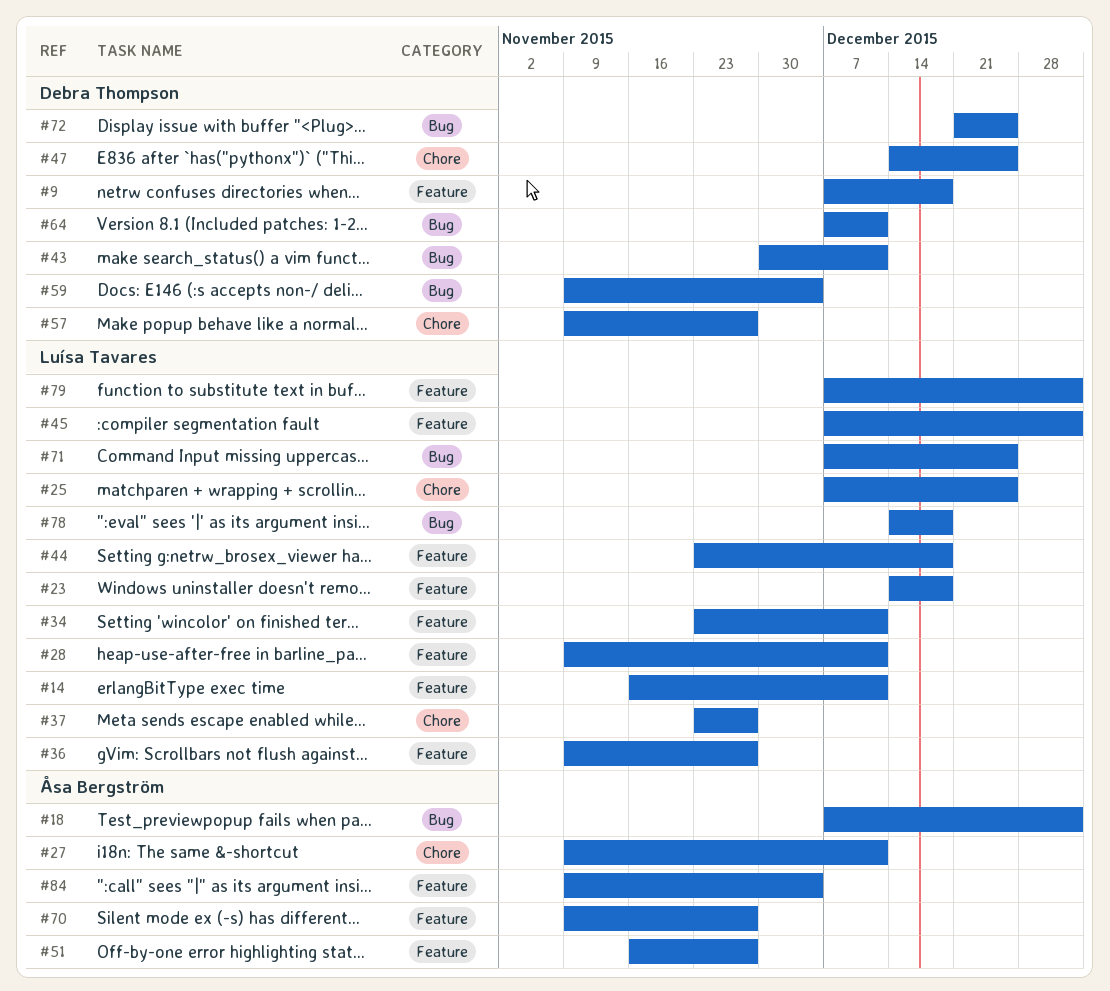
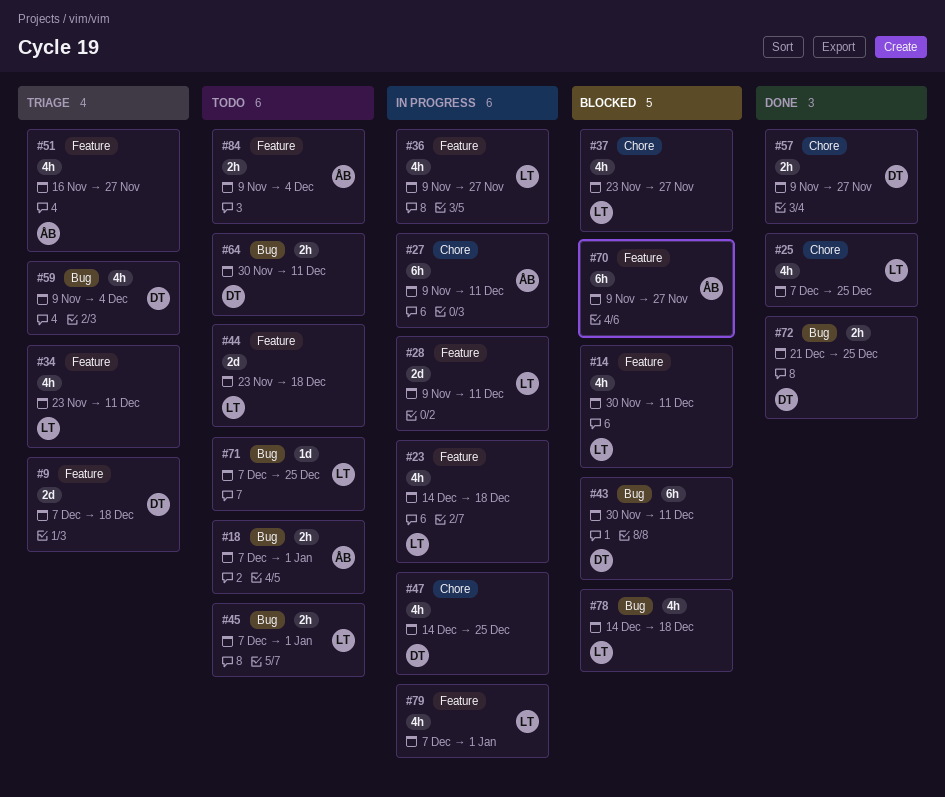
#14, start: Nov 16 -> Nov 30
#45, label: Feature -> Bug
#64, start: Dec 7 -> Nov 30

